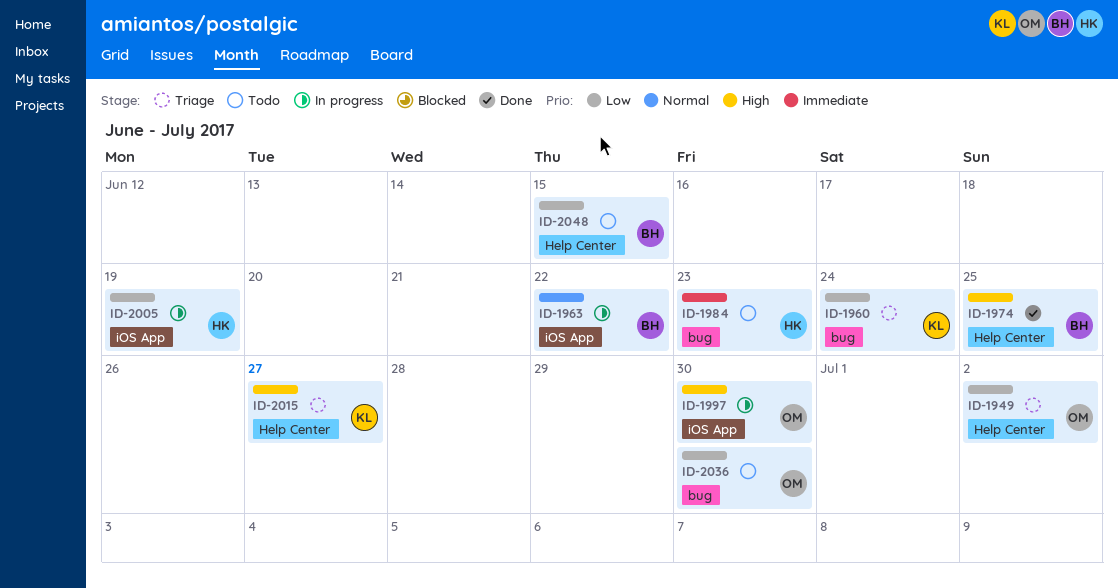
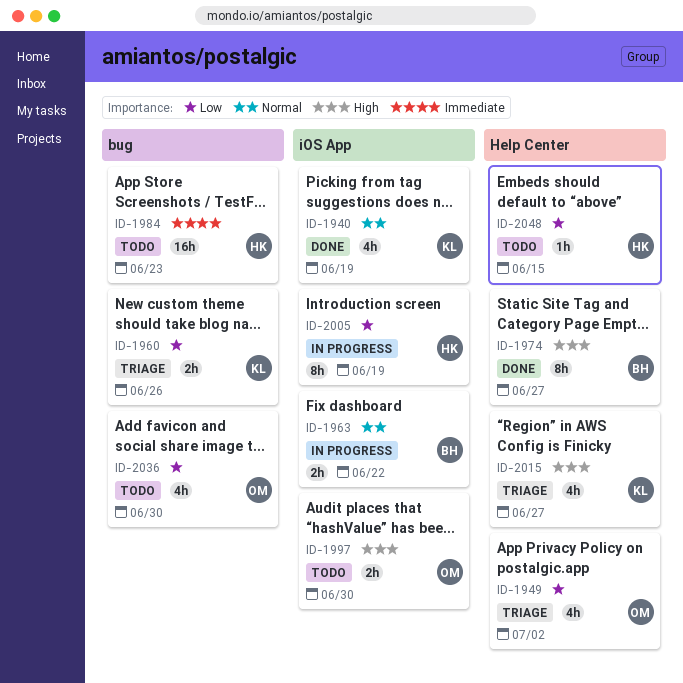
ID-1940: none -> present
ID-1960, due: Jun 24 -> Jun 26
ID-1974, due: Jun 25 -> Jun 27
ID-1997, status: In progress -> Todo
ID-2048, owner: BH -> HK

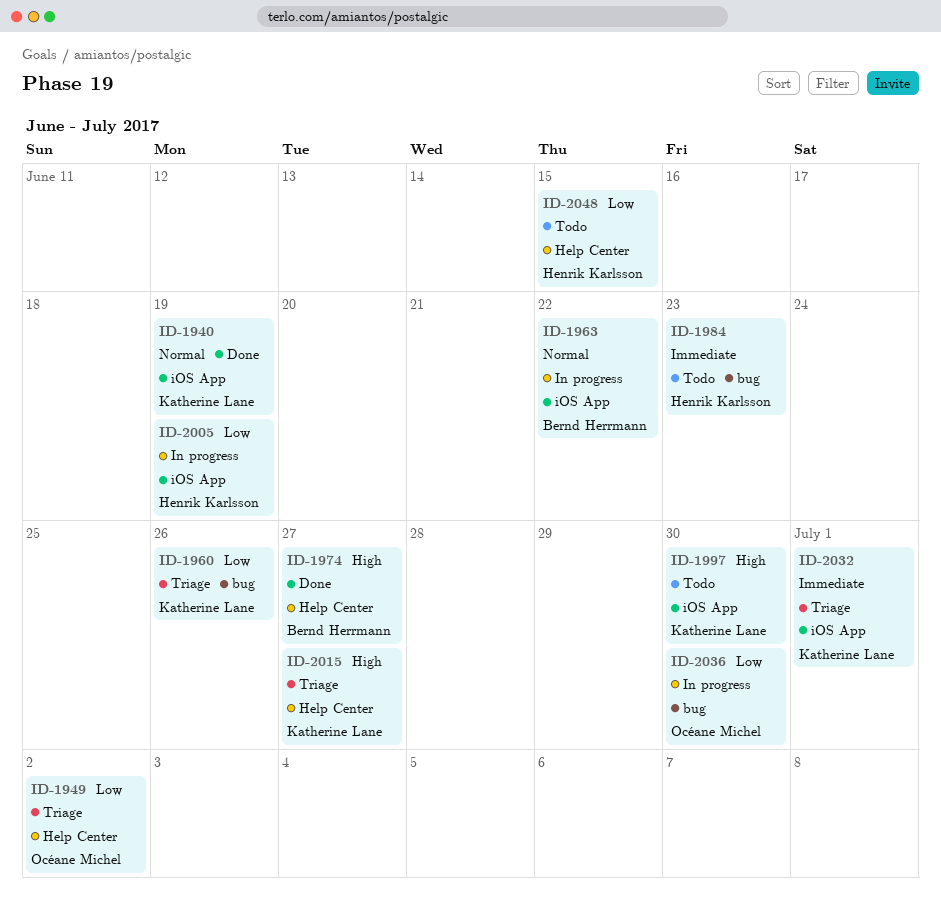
ID-1997, owner: Océane Michel -> Katherine Lane
ID-2032: none -> present
ID-2036, status: Todo -> In progress

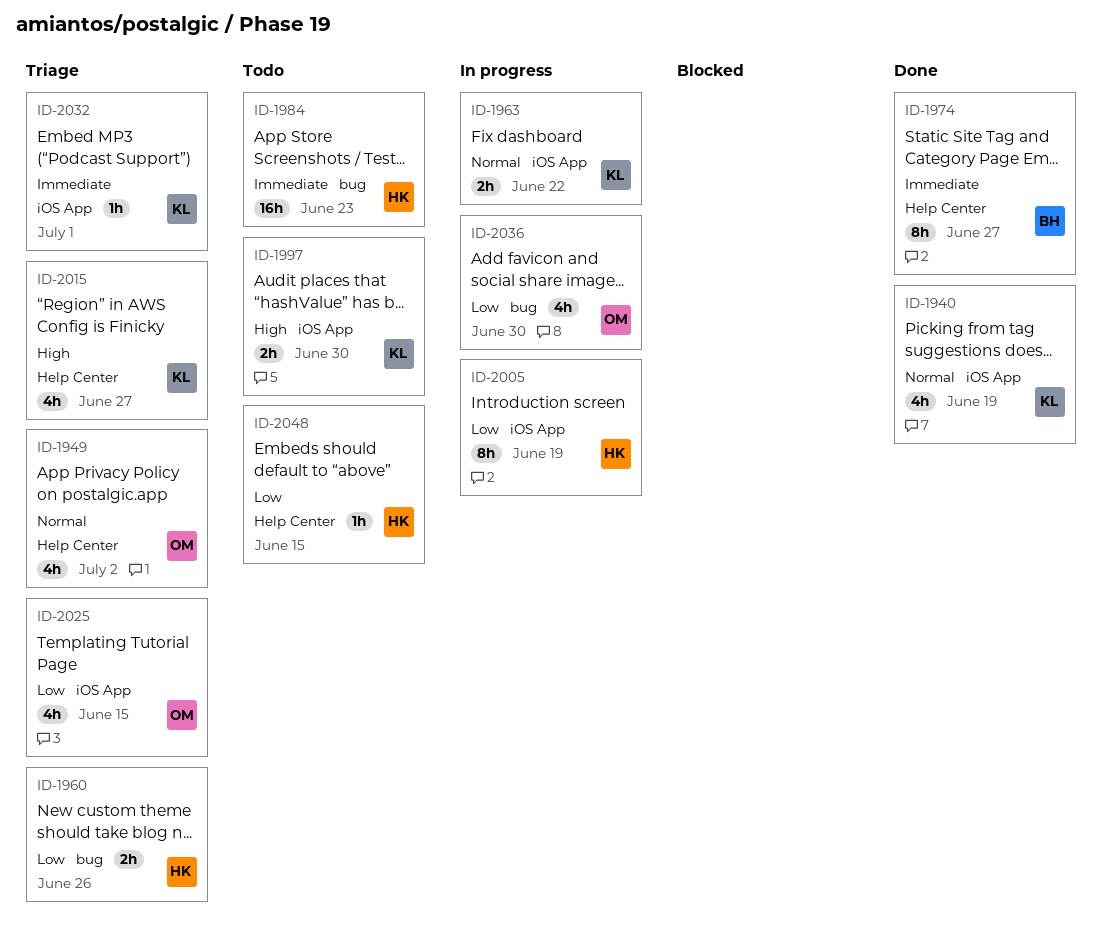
ID-1949, priority: Low -> Normal
ID-1960, owner: Katherine Lane -> Henrik Karlsson
ID-1963, owner: Bernd Herrmann -> Katherine Lane
ID-1974, priority: High -> Immediate
ID-2025: none -> present

